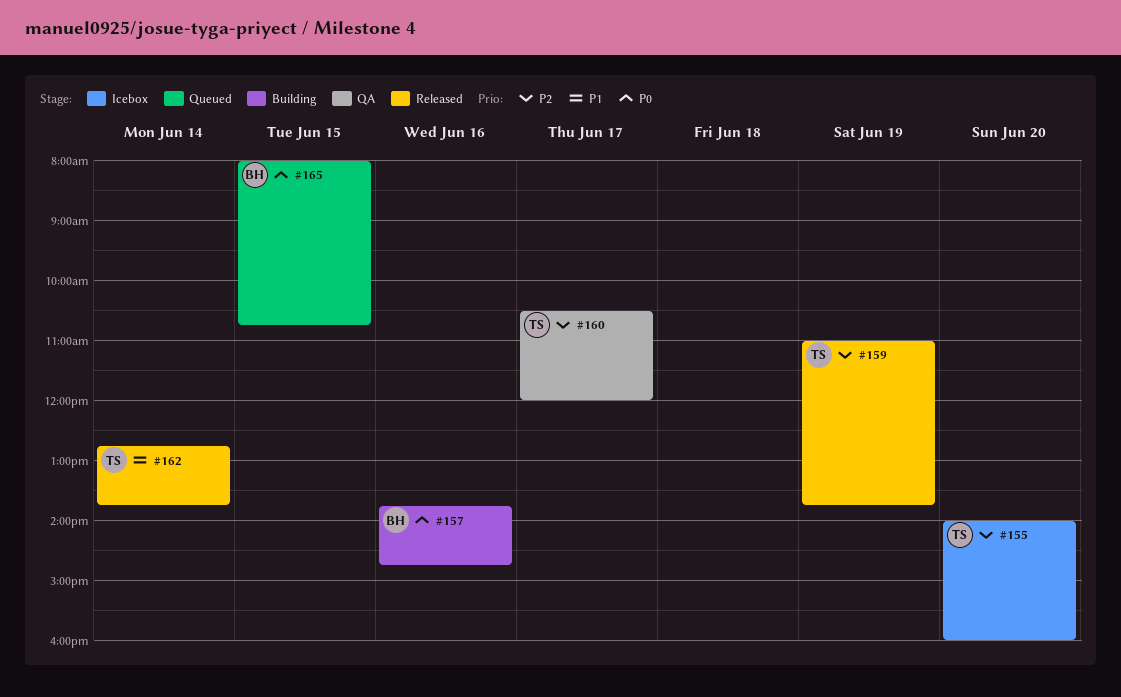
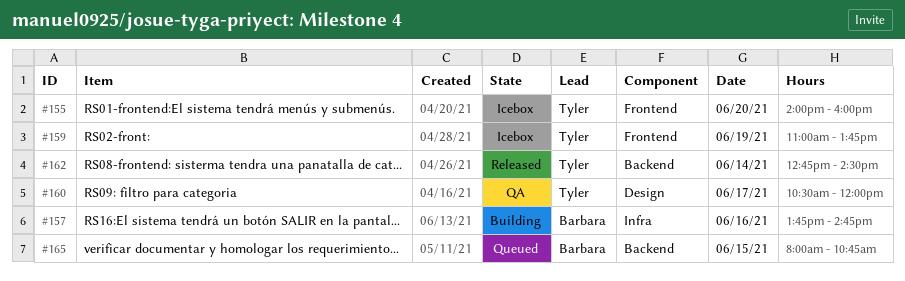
#159, status: Released -> Icebox
#162, ends: 13:45 -> 14:30

